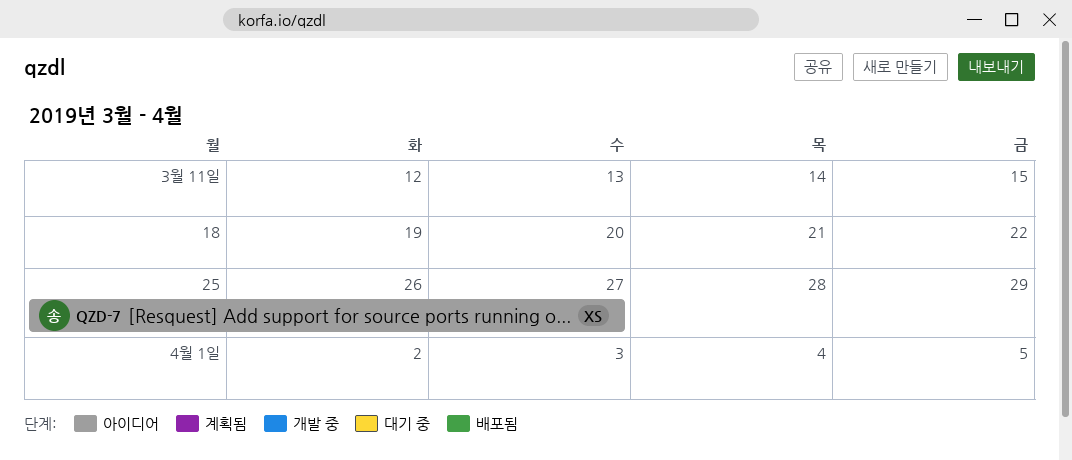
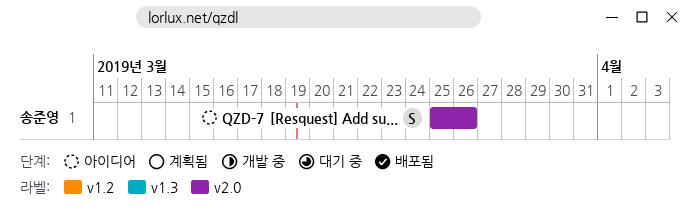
QZD-7, estimate: XS -> S
QZD-7, due: Mar 27 -> Mar 26

